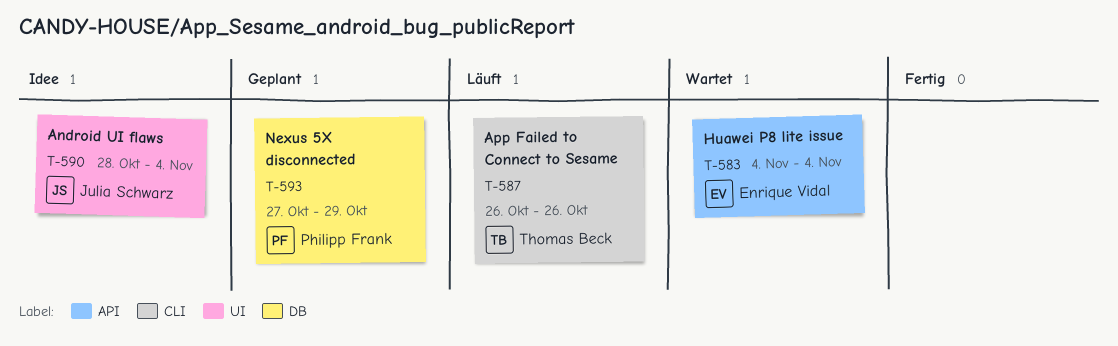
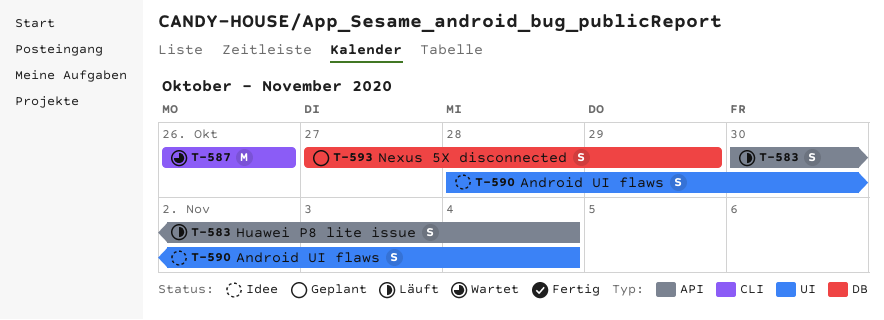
T-583, status: Wartet -> Läuft
T-583, start: Nov 4 -> Oct 30
T-587, status: Läuft -> Wartet

